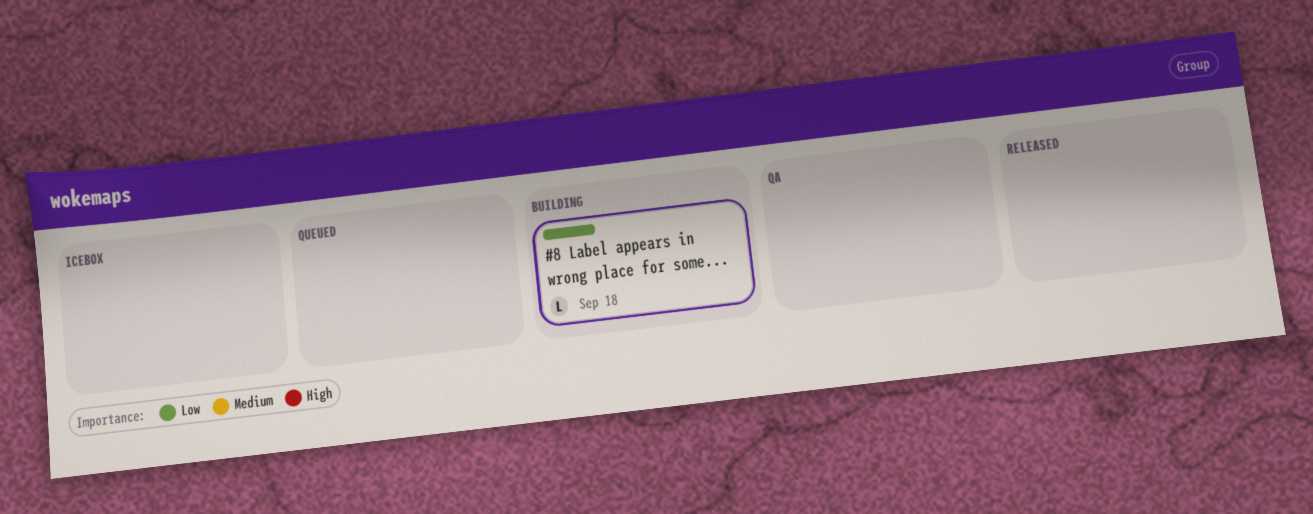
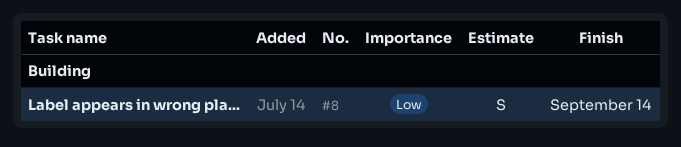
#8, estimate: L -> S
#8, due: Sep 18 -> Sep 14

